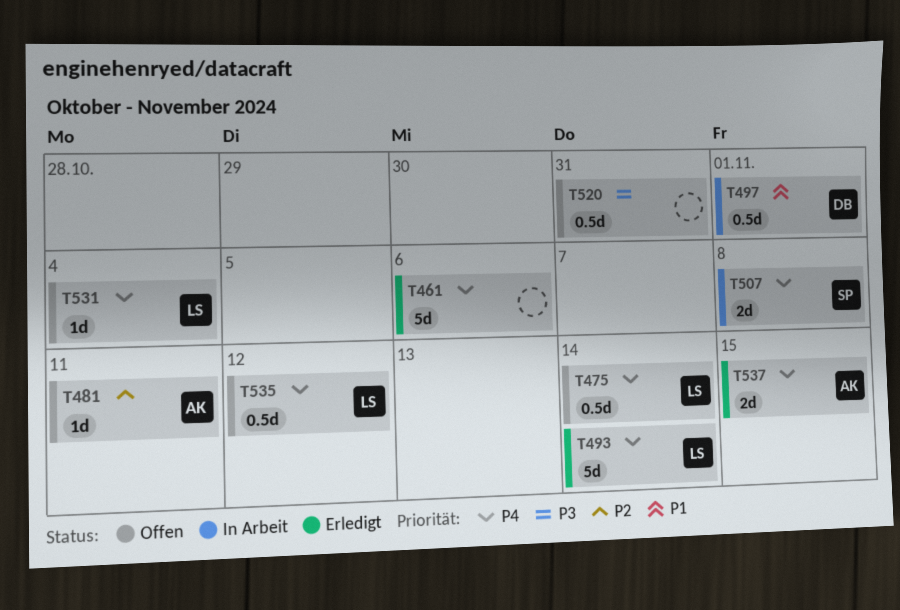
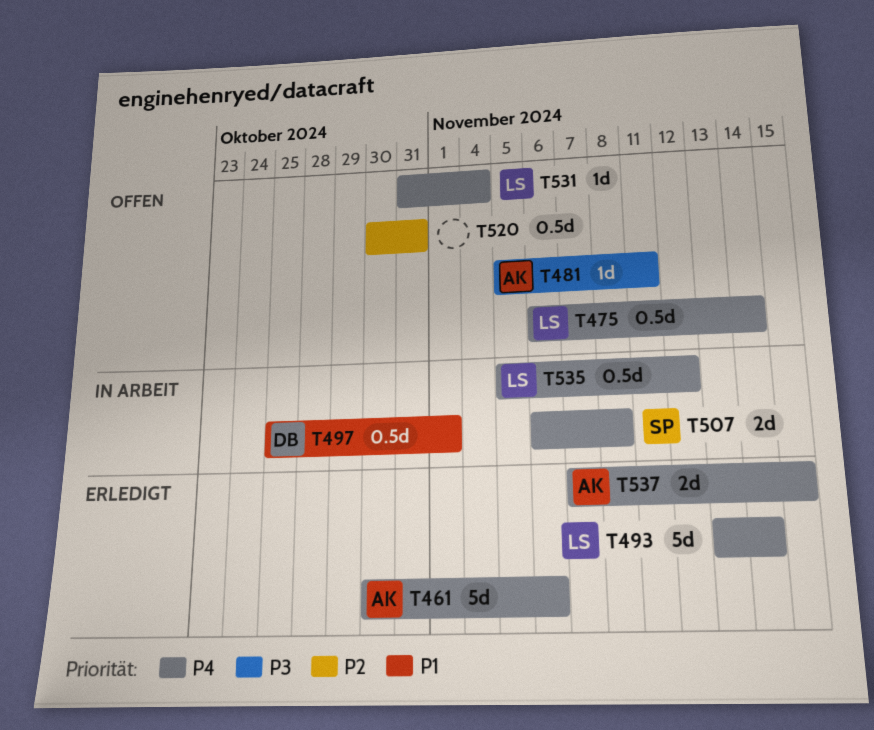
T461, owner: none -> AK
T481, priority: P2 -> P3
T520, priority: P3 -> P2
T535, status: Offen -> In Arbeit

